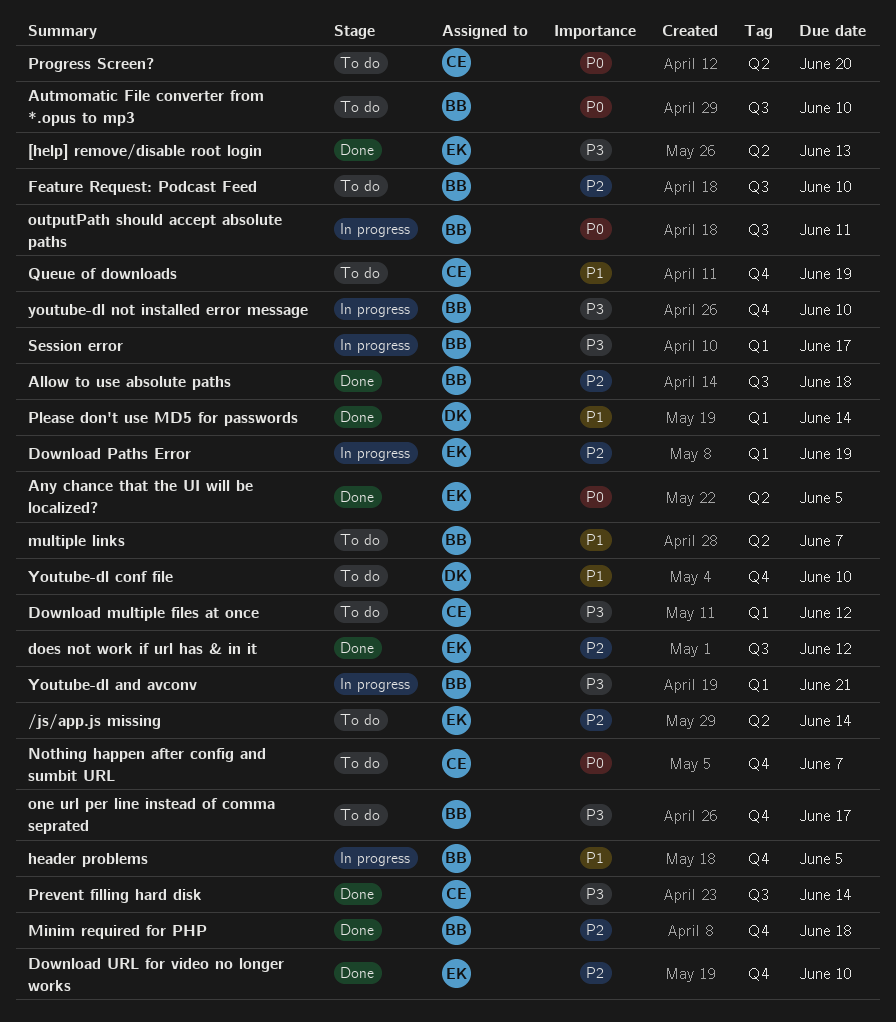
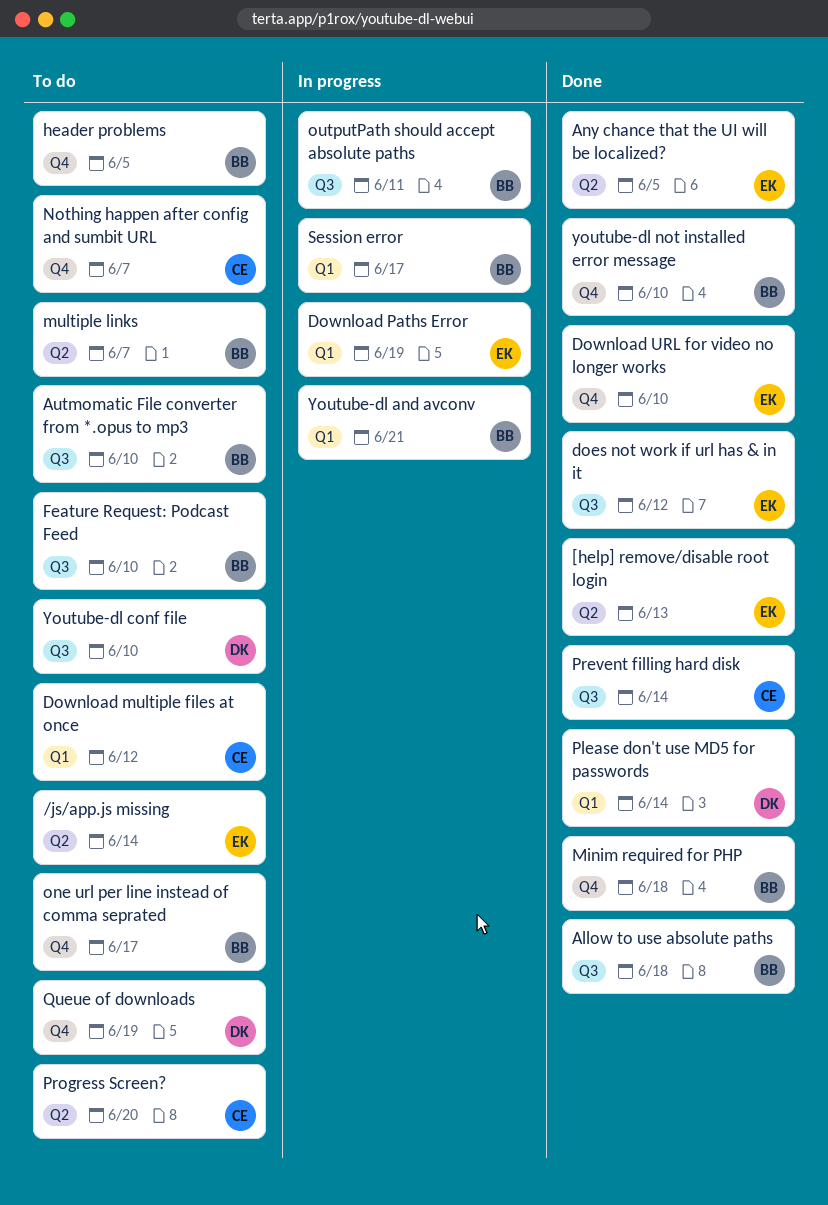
header problems, status: In progress -> To do
Queue of downloads, owner: CE -> DK
Youtube-dl conf file, label: Q4 -> Q3
youtube-dl not installed error message, status: In progress -> Done

